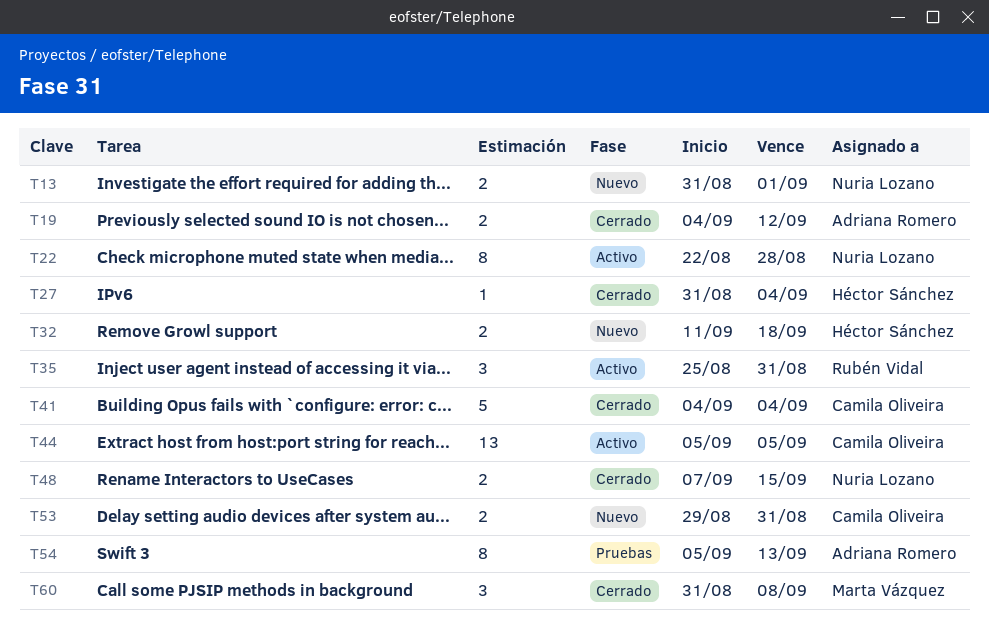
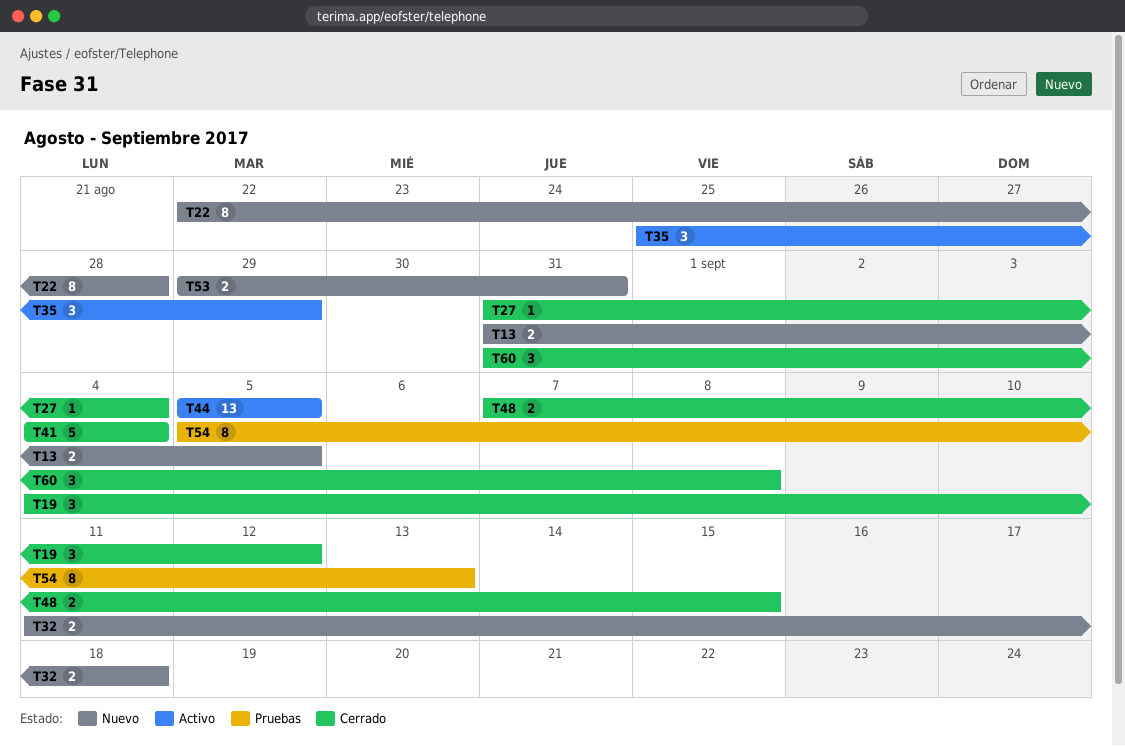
T13, due: Sep 1 -> Sep 5
T19, estimate: 2 -> 3
T22, status: Activo -> Nuevo
T35, due: Aug 31 -> Aug 29

